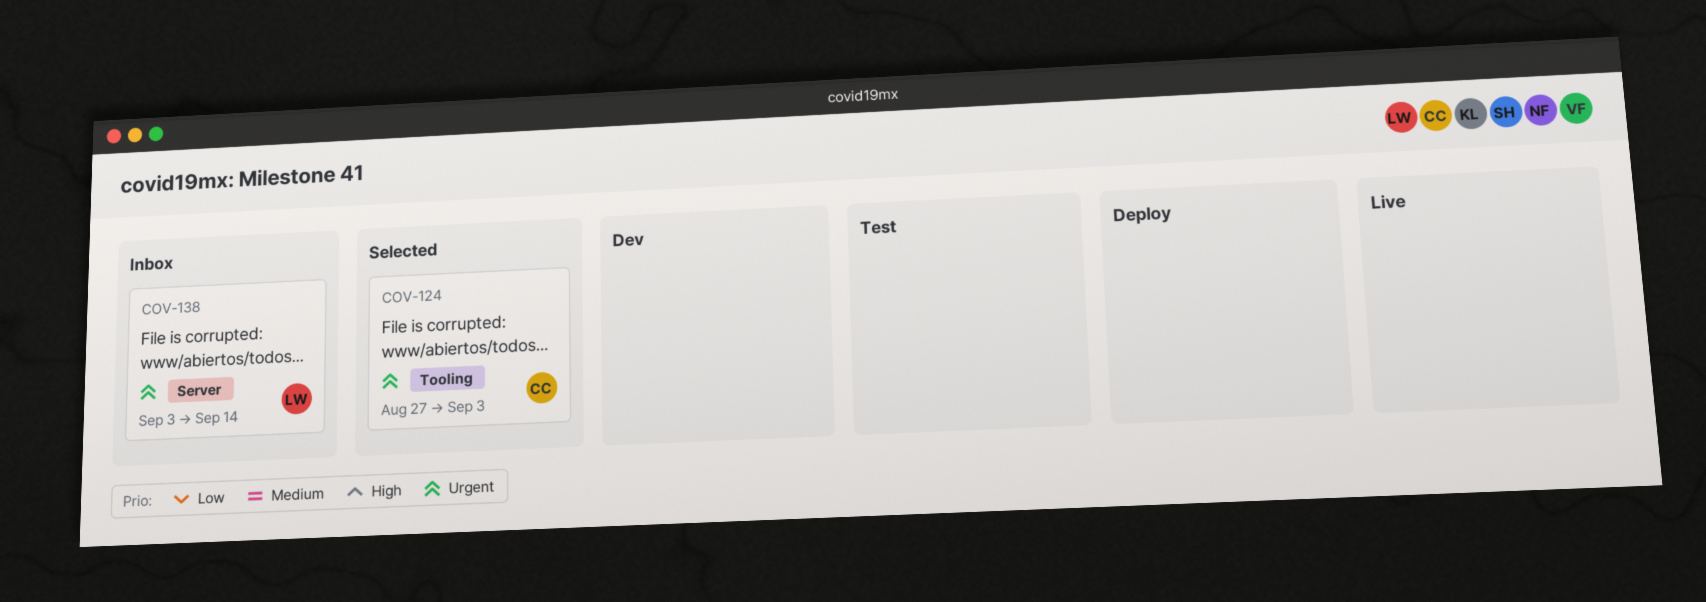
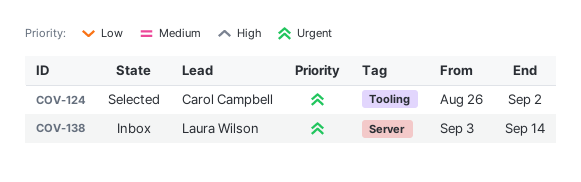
COV-124, start: Aug 27 -> Aug 26
COV-124, due: Sep 3 -> Sep 2

